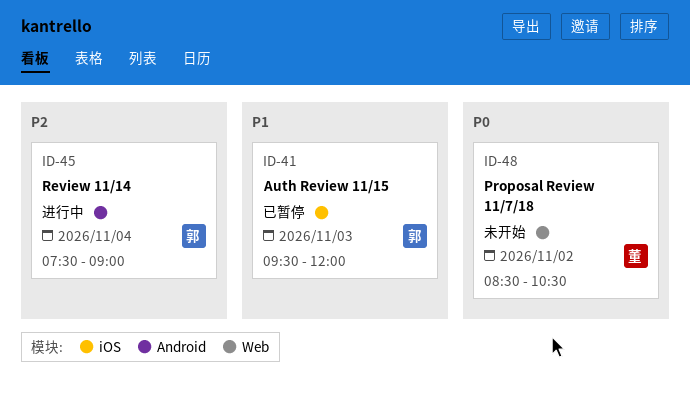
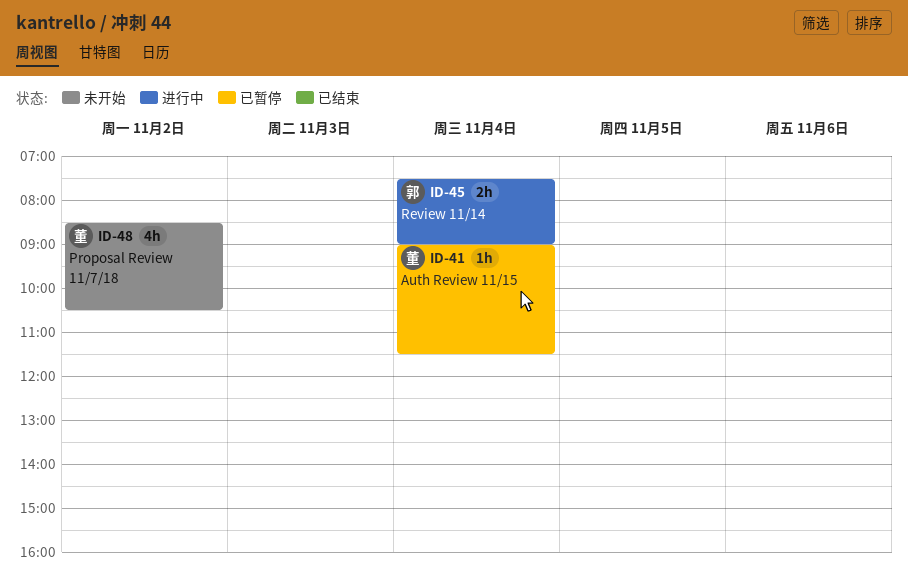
ID-41, owner: 郭 -> 董
ID-41, day: Nov 3 -> Nov 4
ID-41, begins: 09:30 -> 09:00
ID-41, ends: 12:00 -> 11:30

